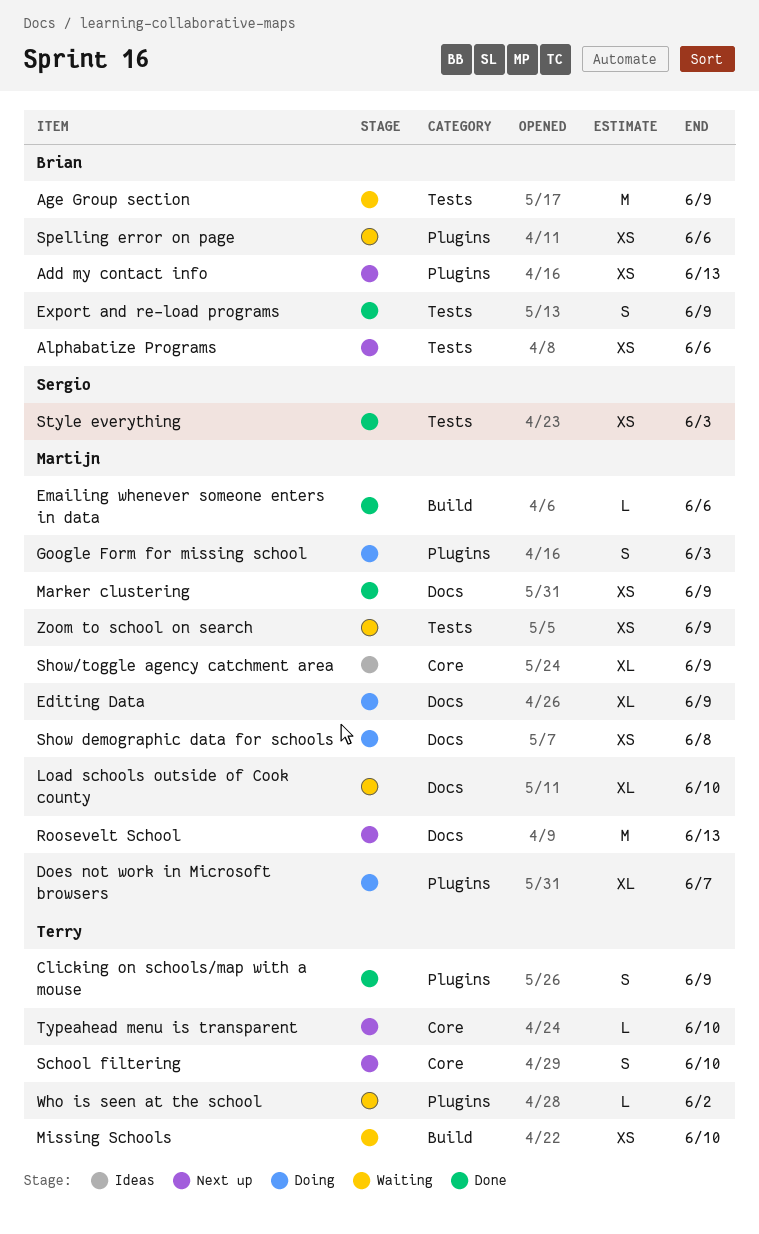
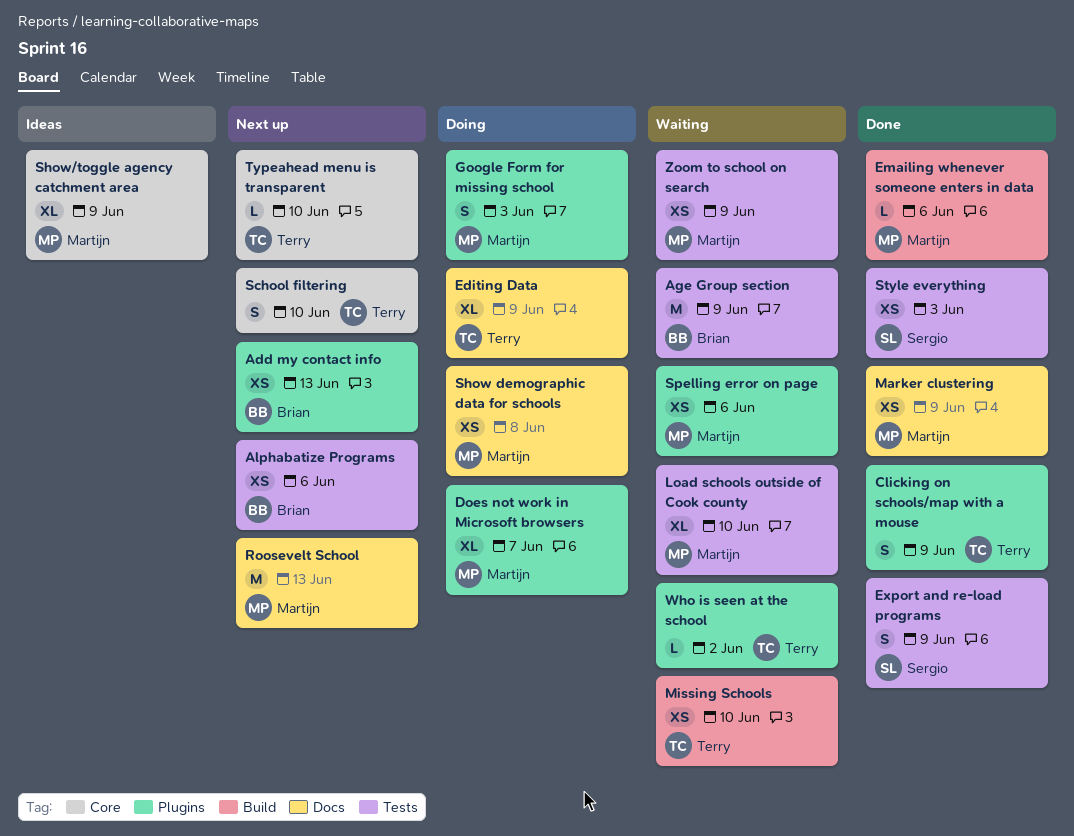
Editing Data, owner: Martijn -> Terry
Export and re-load programs, owner: Brian -> Sergio
Load schools outside of Cook county, label: Docs -> Tests
Spelling error on page, owner: Brian -> Martijn

